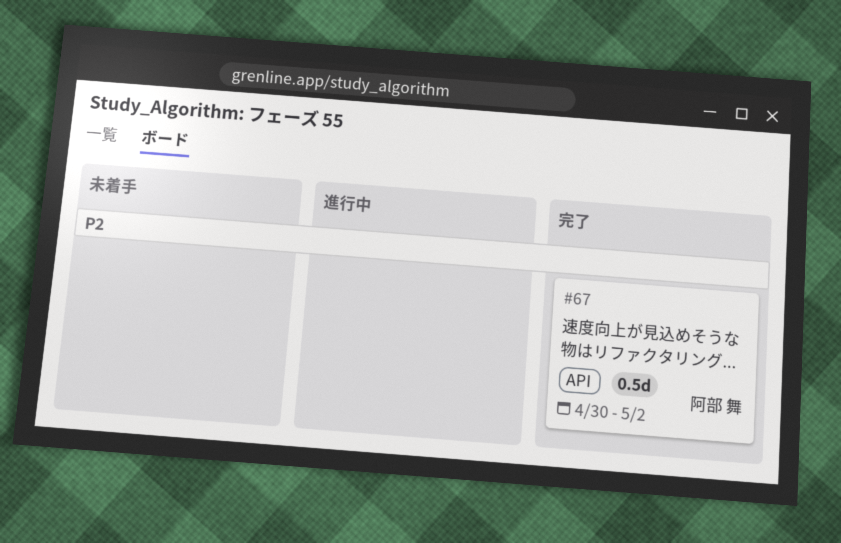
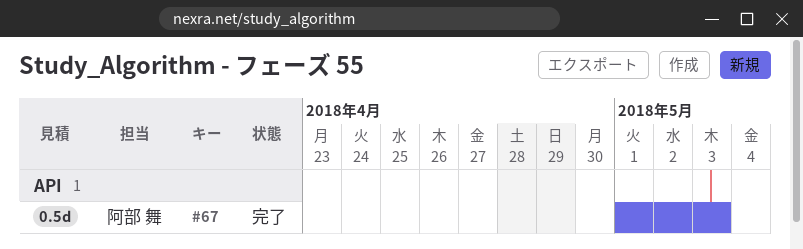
#67, start: Apr 30 -> May 1
#67, due: May 2 -> May 3

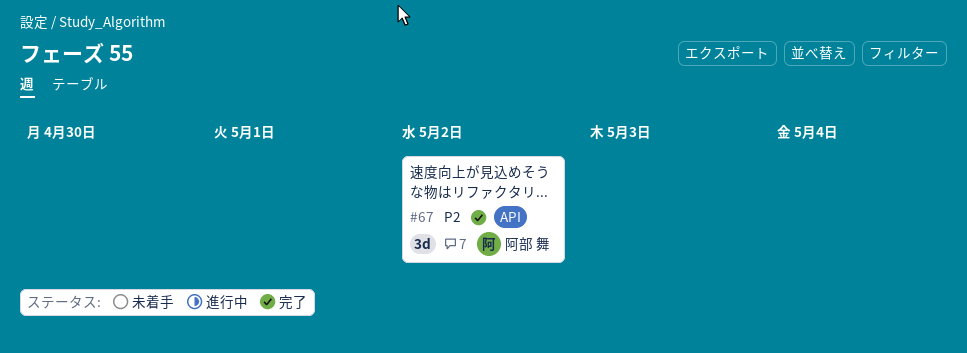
#67, estimate: 0.5d -> 3d
#67, due: May 3 -> May 2

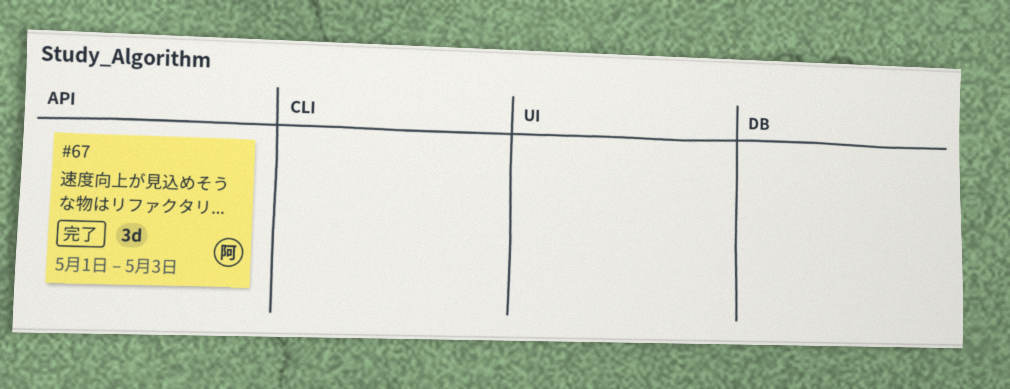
#67, due: May 2 -> May 3

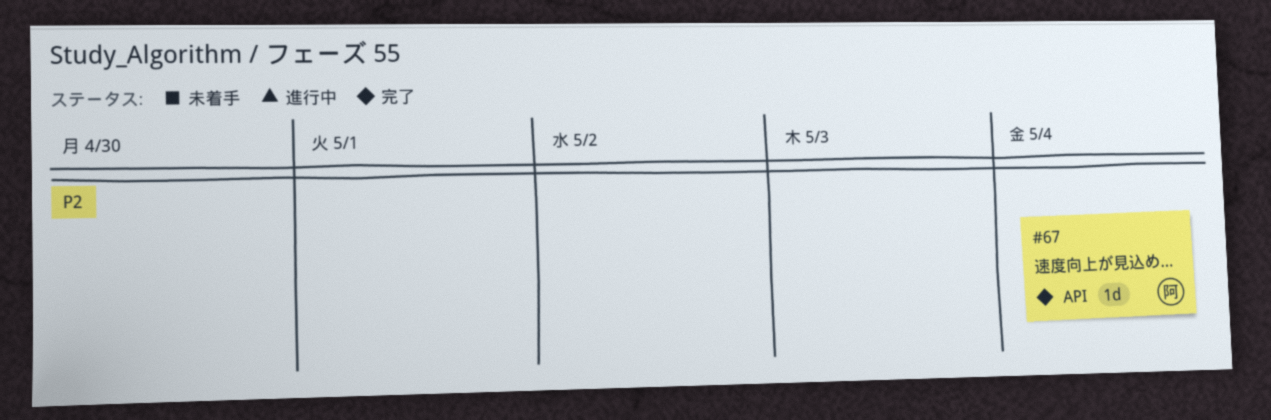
#67, estimate: 3d -> 1d
#67, due: May 3 -> May 4

